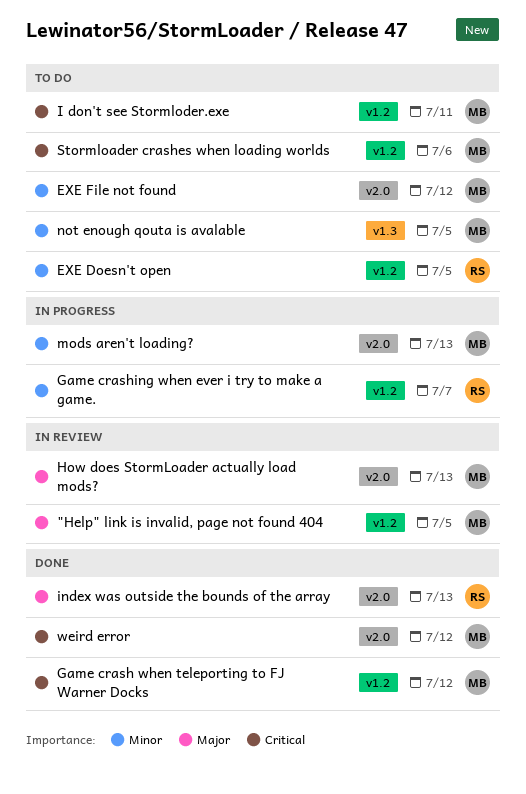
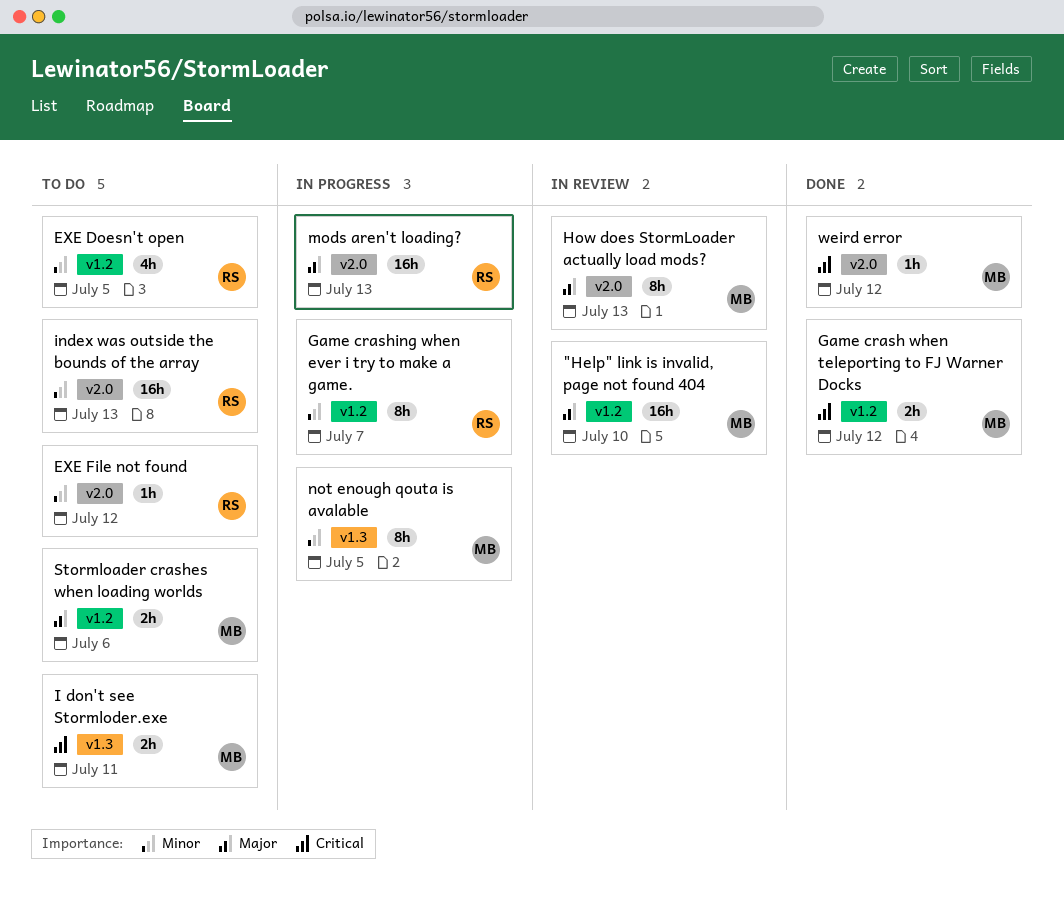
"Help" link is invalid, page not found 404, due: Jul 5 -> Jul 10
EXE File not found, owner: MB -> RS
I don't see Stormloder.exe, label: v1.2 -> v1.3
index was outside the bounds of the array, status: Done -> To do
index was outside the bounds of the array, priority: Major -> Minor
mods aren't loading?, owner: MB -> RS
mods aren't loading?, priority: Minor -> Major
not enough qouta is avalable, status: To do -> In progress
Stormloader crashes when loading worlds, priority: Critical -> Major

